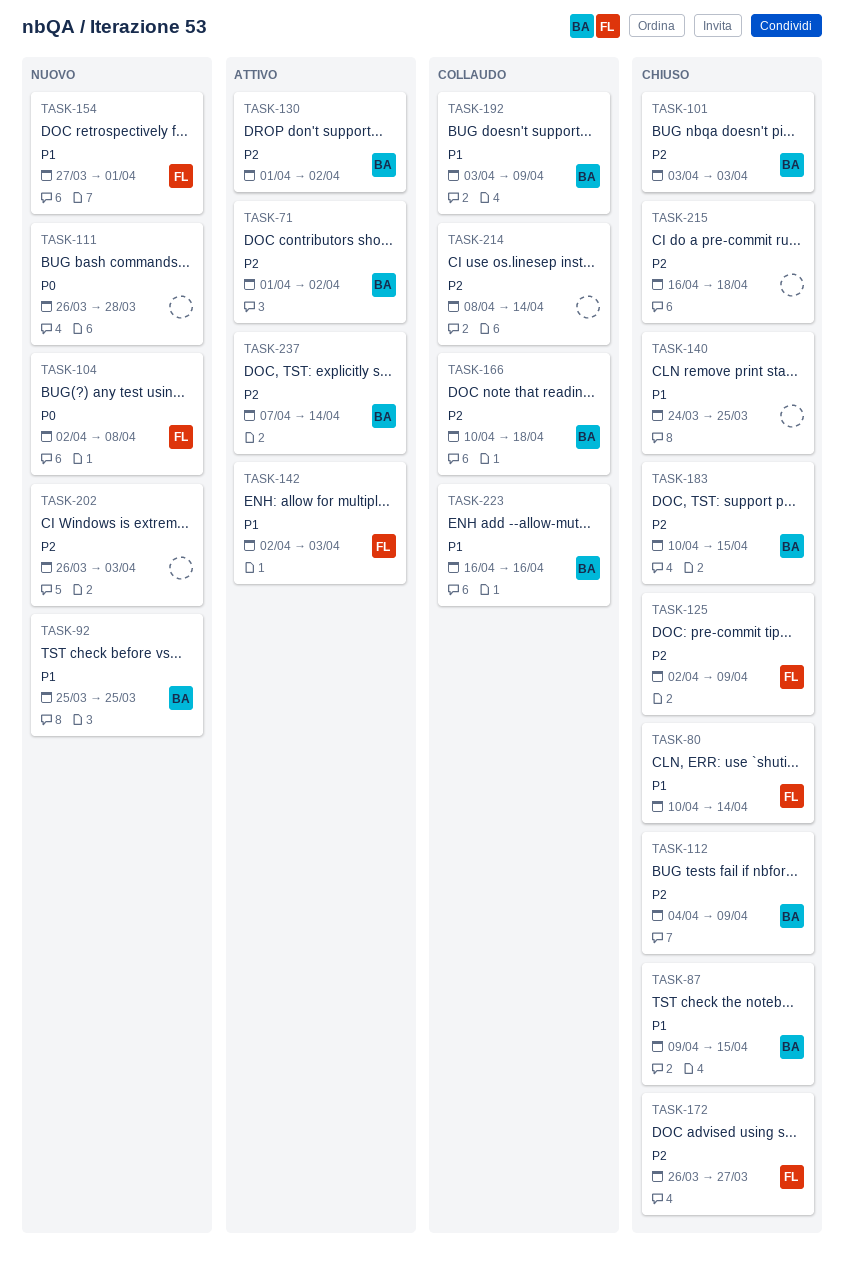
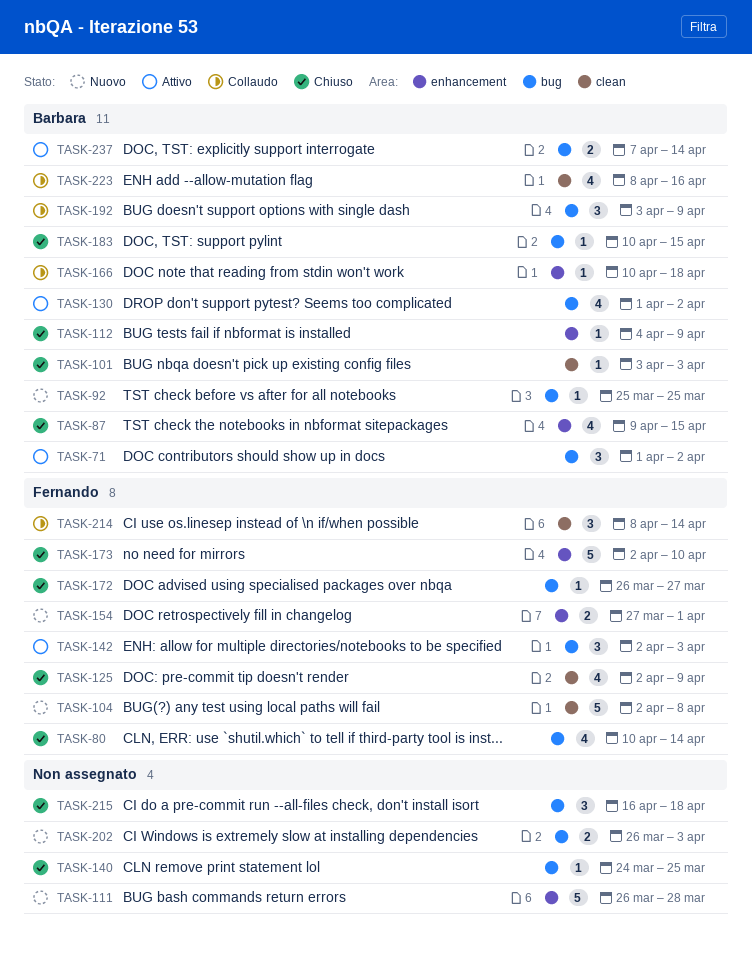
TASK-173: none -> present
TASK-214, owner: none -> Fernando
TASK-223, start: Apr 16 -> Apr 8

